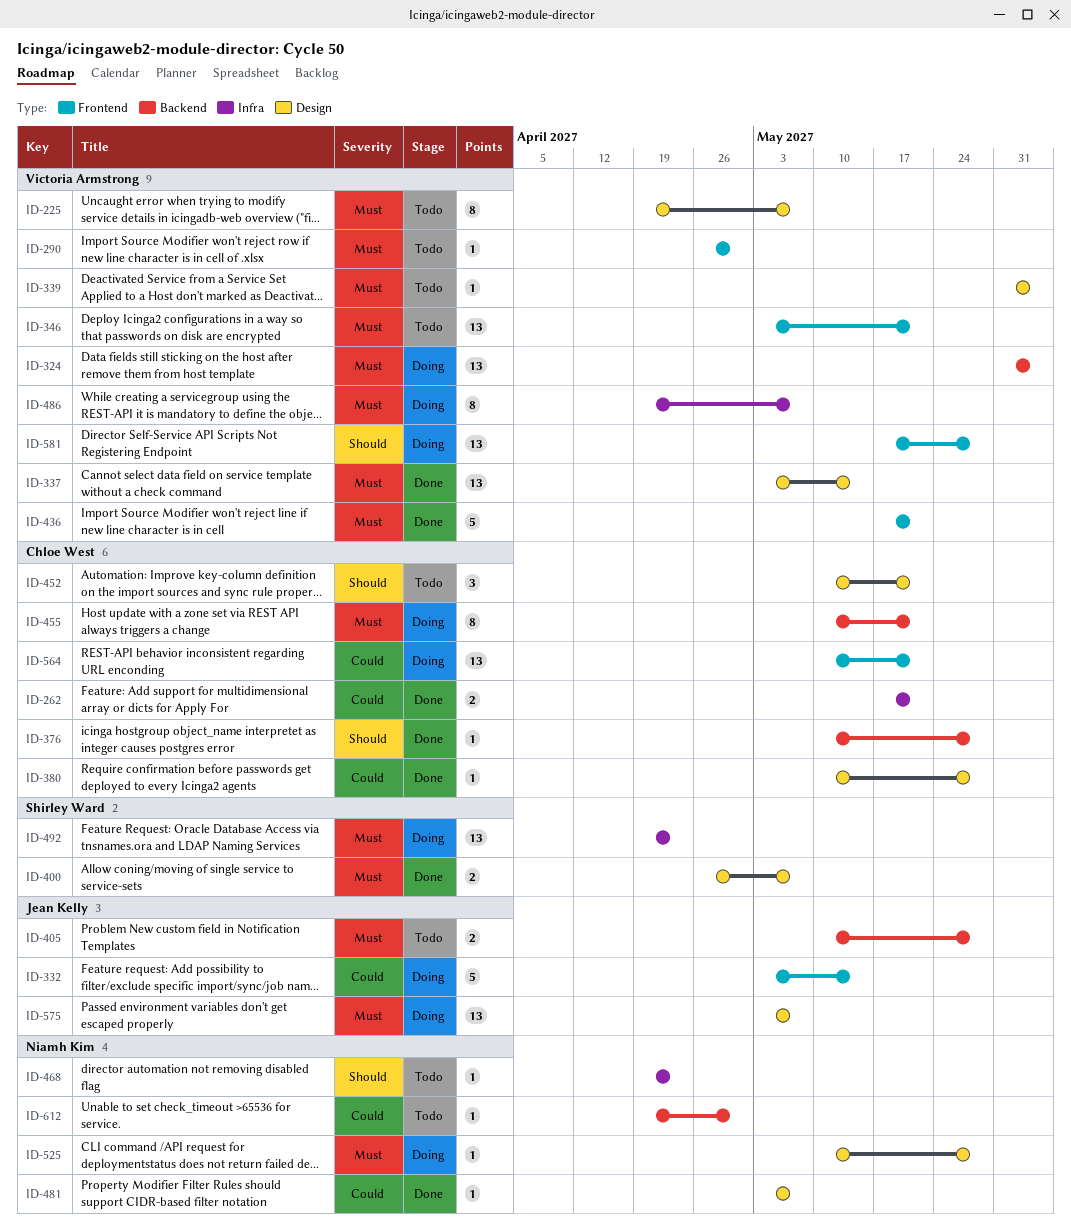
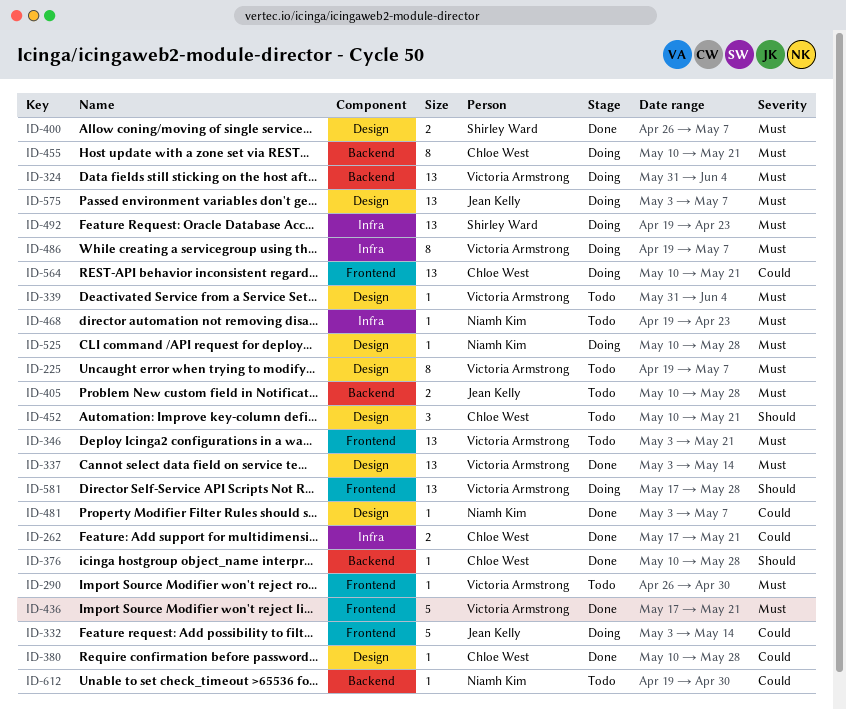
ID-468, priority: Should -> Must

